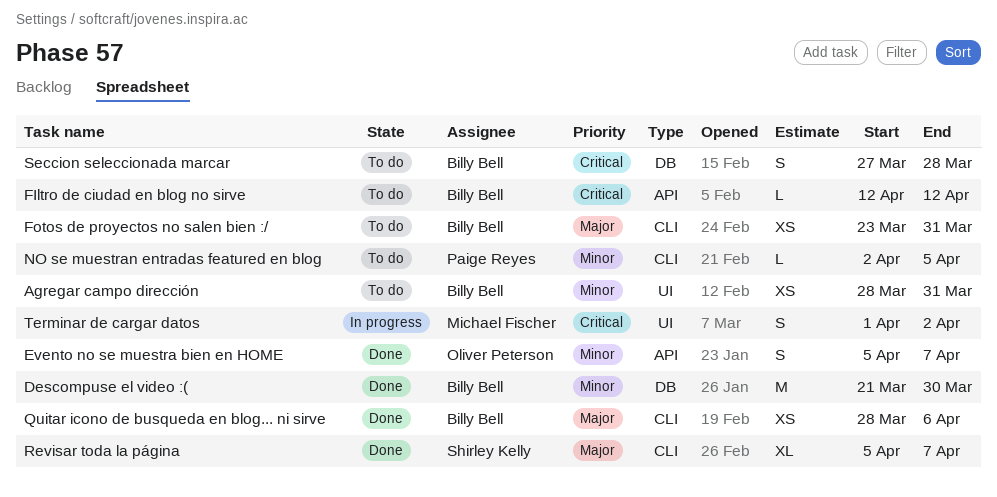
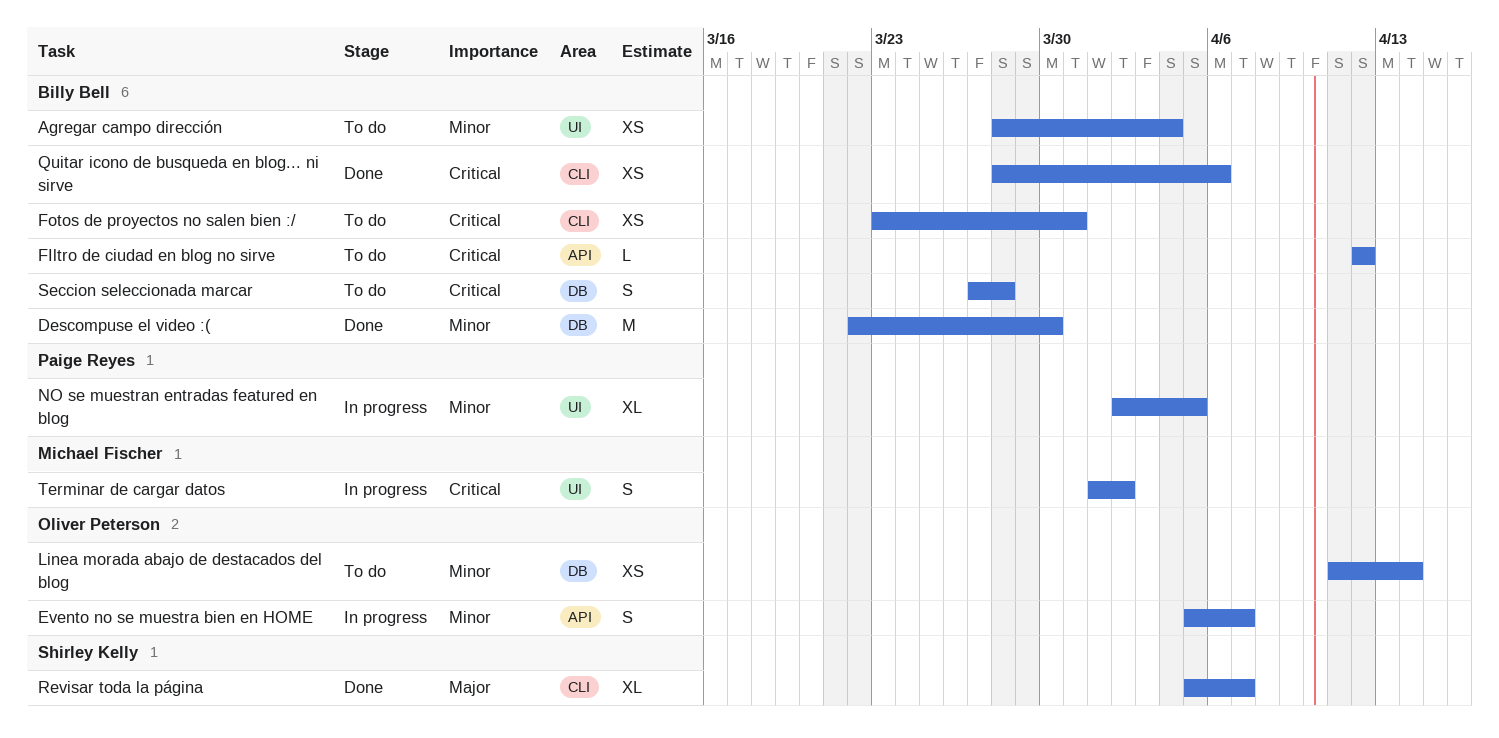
Agregar campo dirección, due: Mar 31 -> Apr 4
Descompuse el video :(, start: Mar 21 -> Mar 22
Evento no se muestra bien en HOME, status: Done -> In progress
Fotos de proyectos no salen bien :/, priority: Major -> Critical
Linea morada abajo de destacados del blog: none -> present
NO se muestran entradas featured en blog, status: To do -> In progress
NO se muestran entradas featured en blog, label: CLI -> UI
NO se muestran entradas featured en blog, estimate: L -> XL
Quitar icono de busqueda en blog... ni sirve, priority: Major -> Critical

